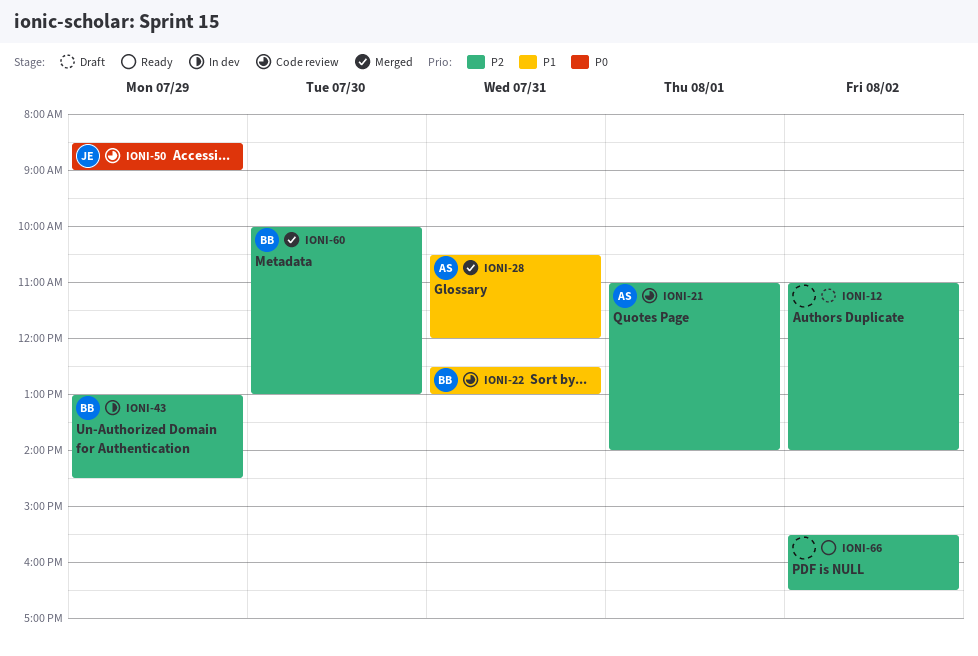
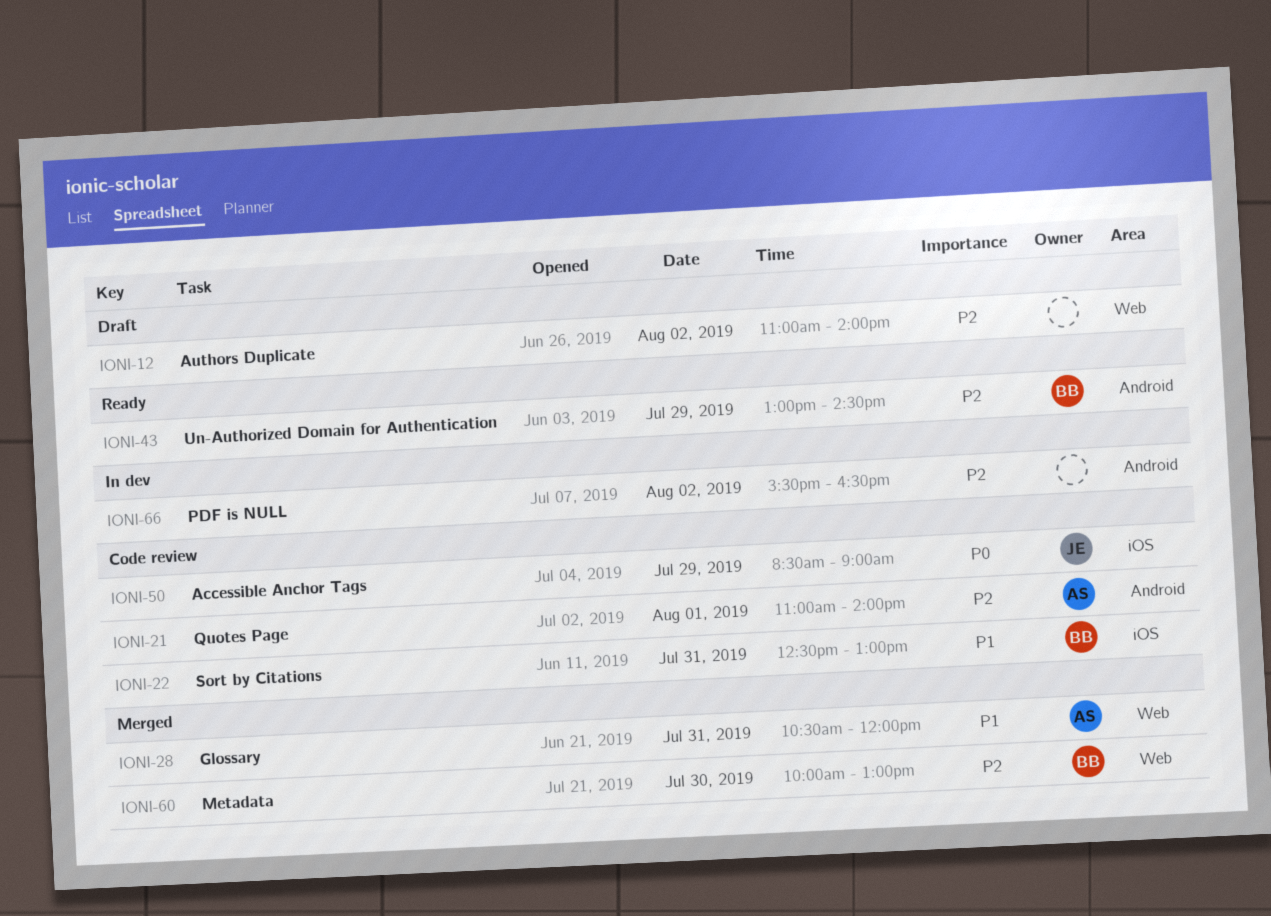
IONI-43, status: In dev -> Ready
IONI-66, status: Ready -> In dev

